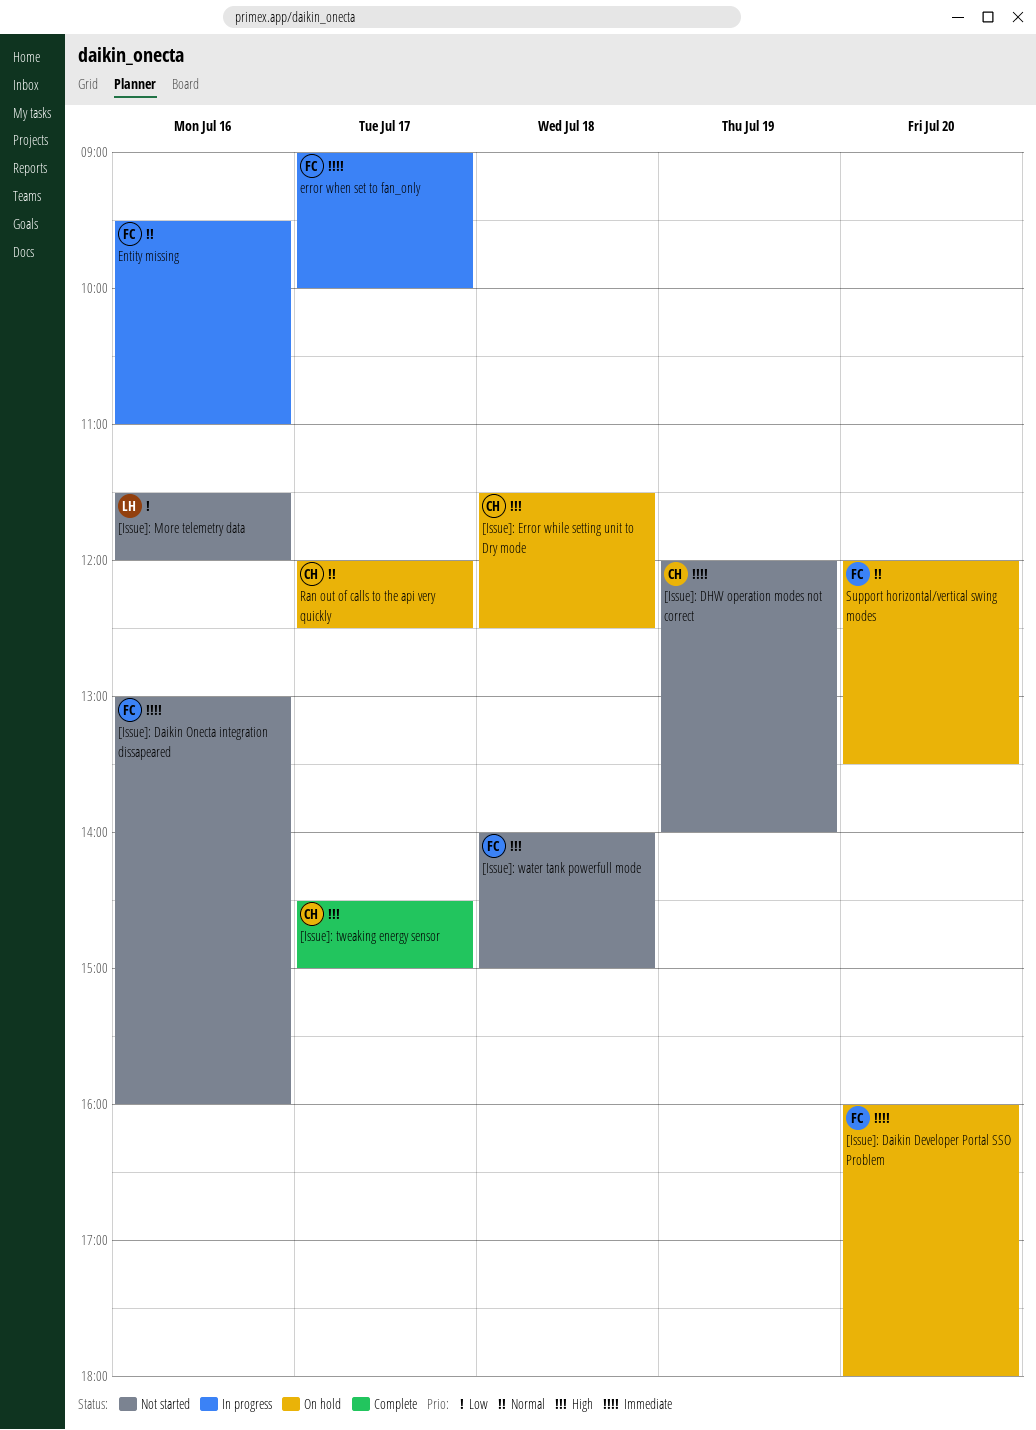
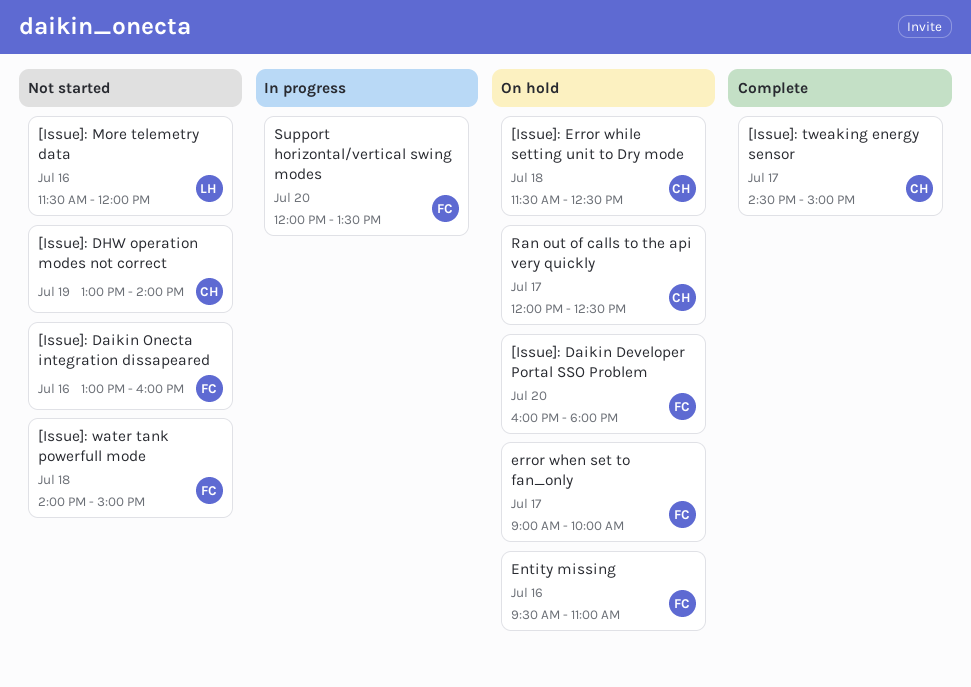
[Issue]: DHW operation modes not correct, begins: 12:00 -> 13:00
Entity missing, status: In progress -> On hold
error when set to fan_only, status: In progress -> On hold
Support horizontal/vertical swing modes, status: On hold -> In progress

